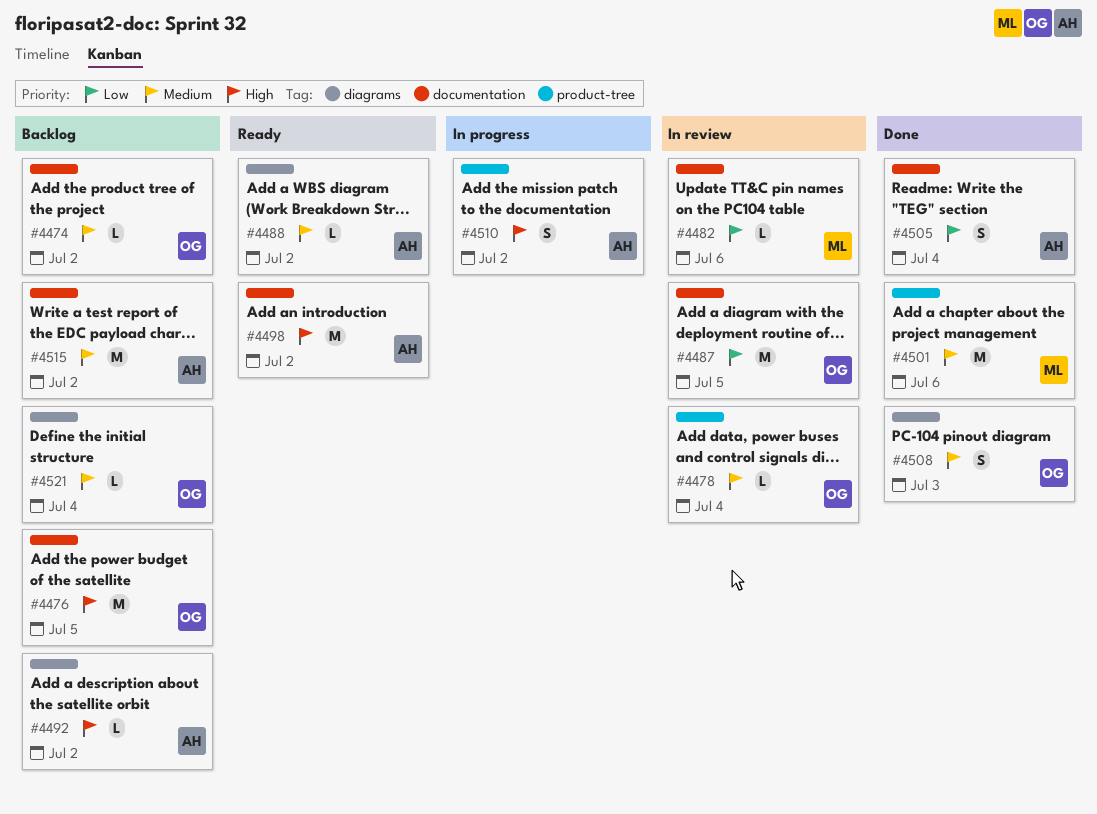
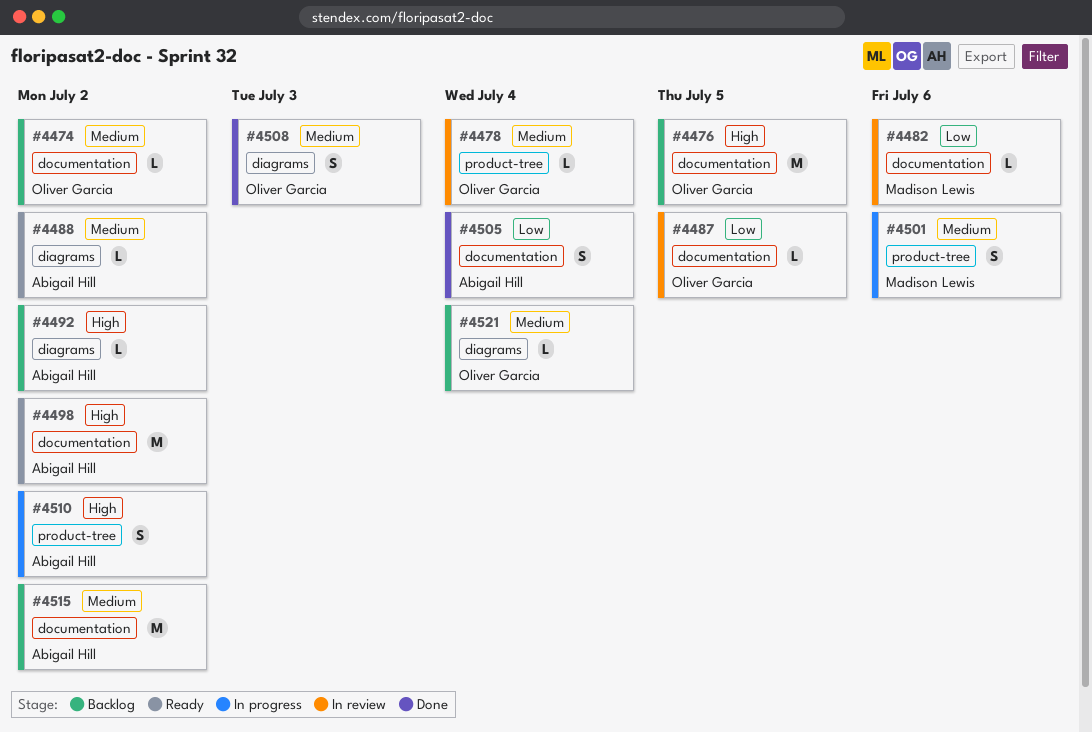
#4487, estimate: M -> L
#4501, status: Done -> In progress
#4501, estimate: M -> S

